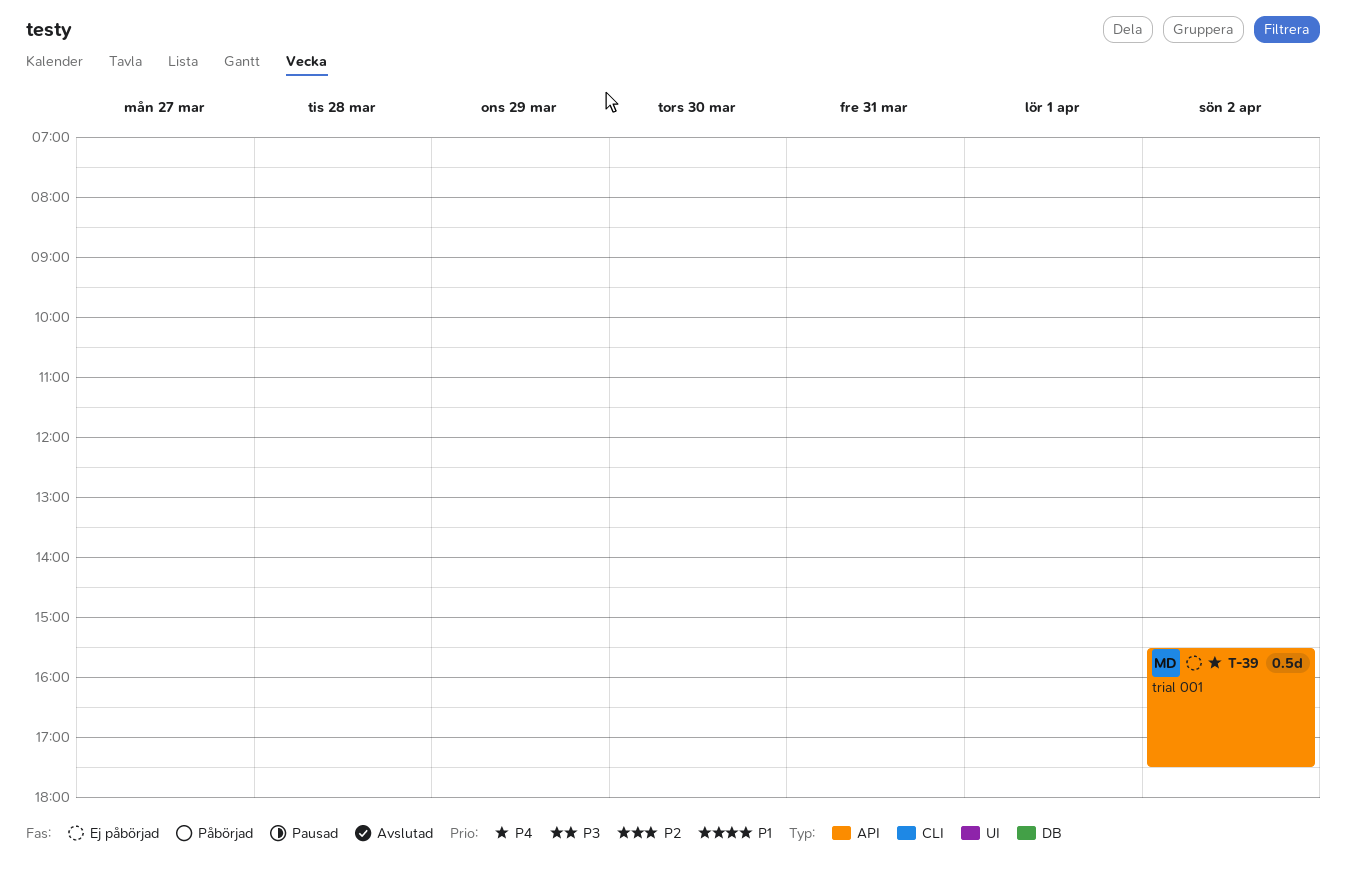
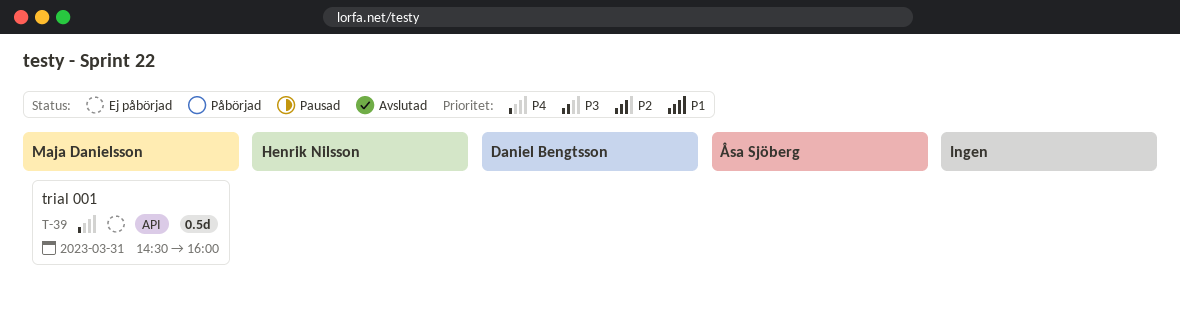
T-39, day: Apr 2 -> Mar 31
T-39, begins: 15:30 -> 14:30
T-39, ends: 17:30 -> 16:00

